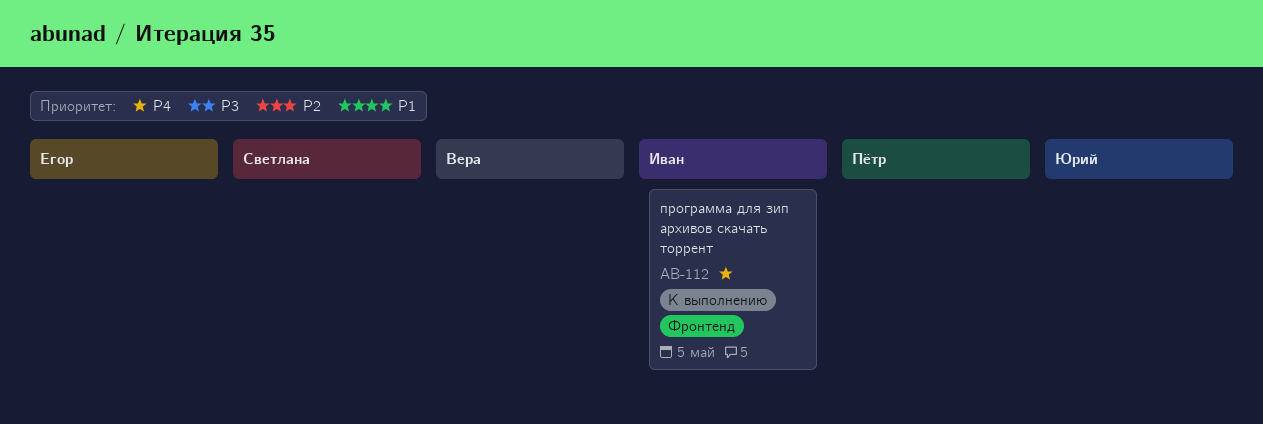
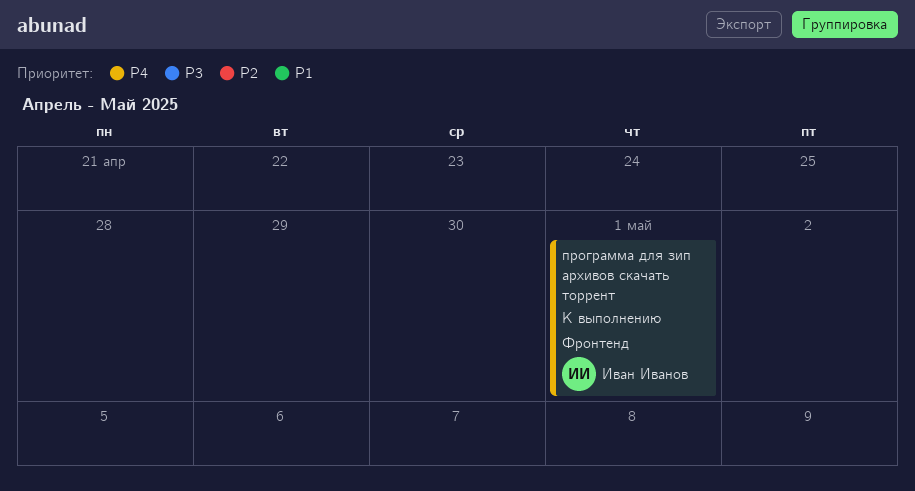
программа для зип архивов скачать торрент, due: May 5 -> May 1

